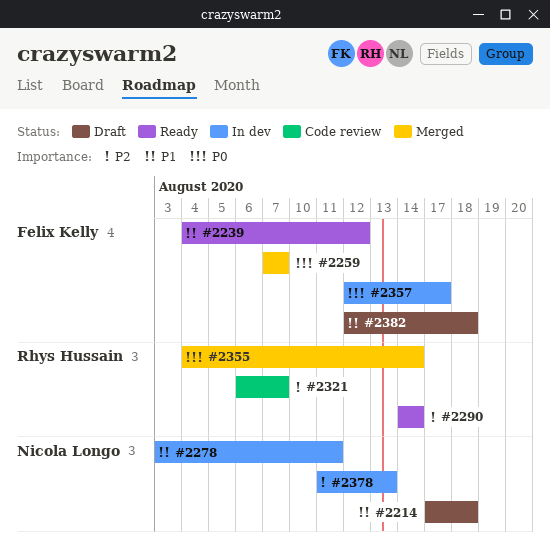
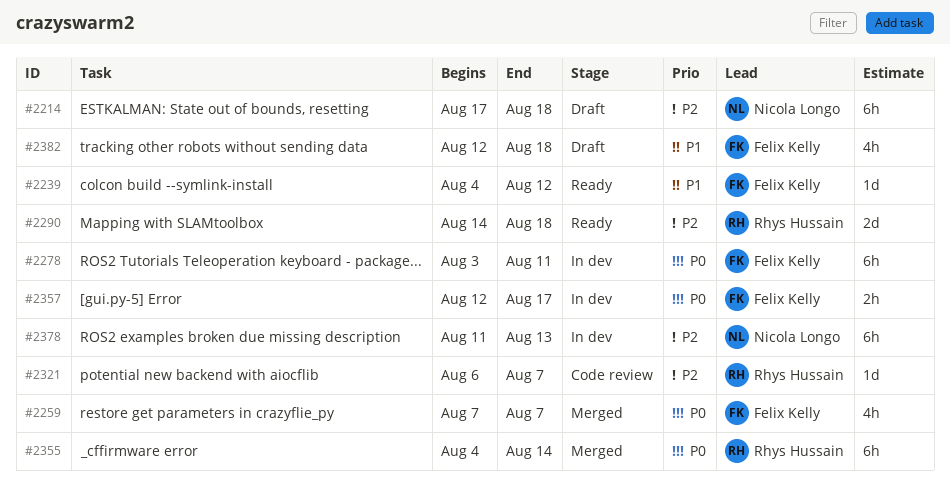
#2214, priority: P1 -> P2
#2278, owner: Nicola Longo -> Felix Kelly
#2278, priority: P1 -> P0
#2290, due: Aug 14 -> Aug 18

